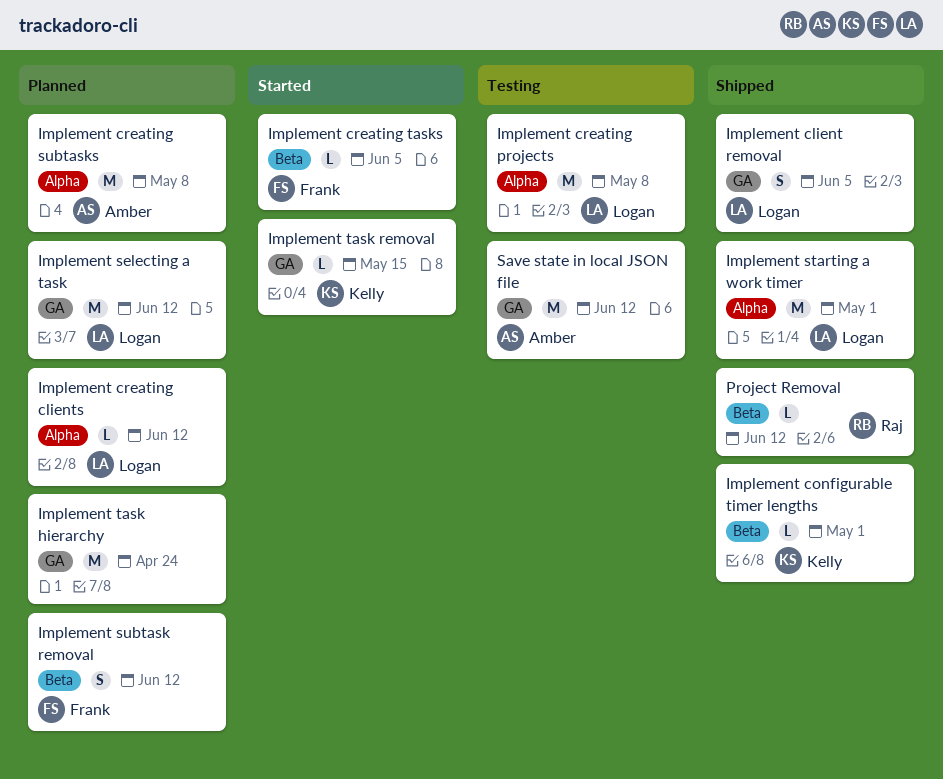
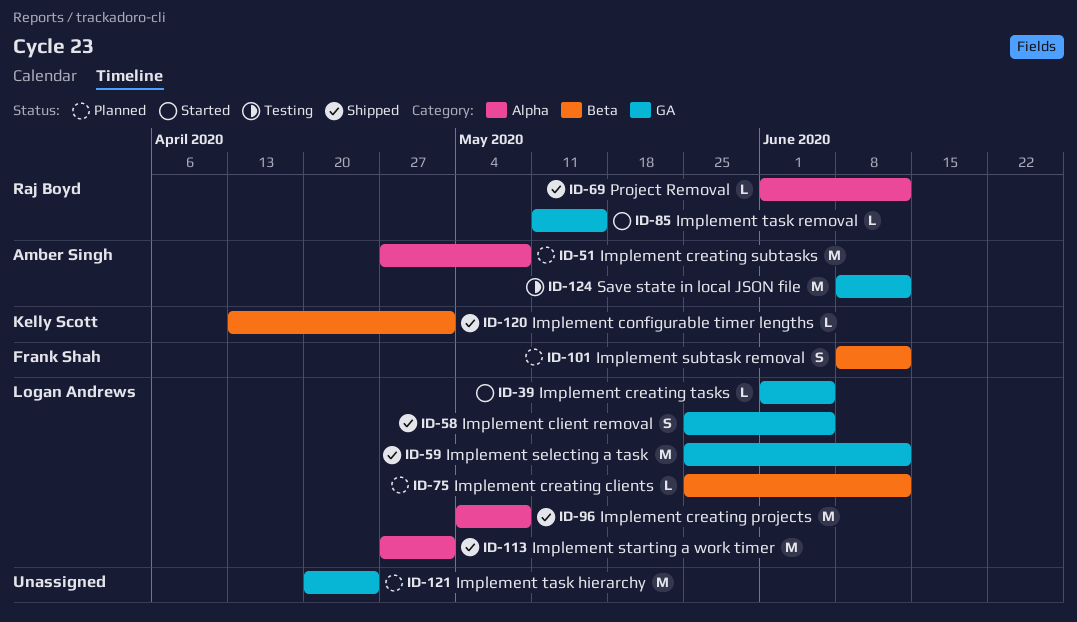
Implement creating clients, label: Alpha -> Beta
Implement creating projects, status: Testing -> Shipped
Implement creating tasks, owner: Frank Shah -> Logan Andrews
Implement creating tasks, label: Beta -> GA
Implement selecting a task, status: Planned -> Shipped
Implement task removal, owner: Kelly Scott -> Raj Boyd
Project Removal, label: Beta -> Alpha

